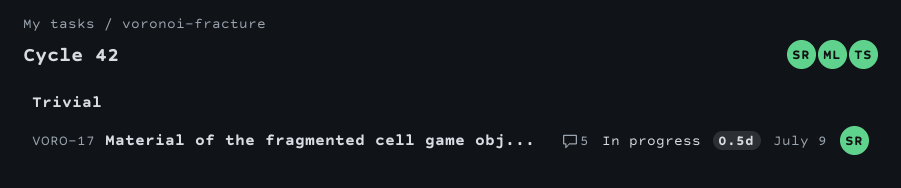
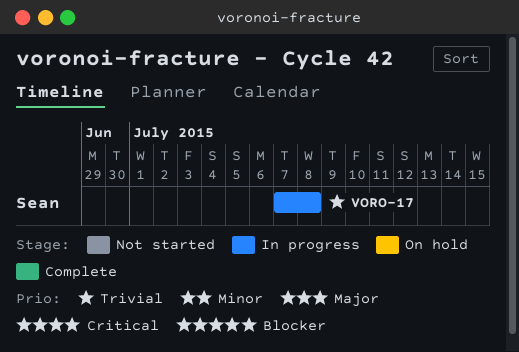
VORO-17, due: Jul 9 -> Jul 8

